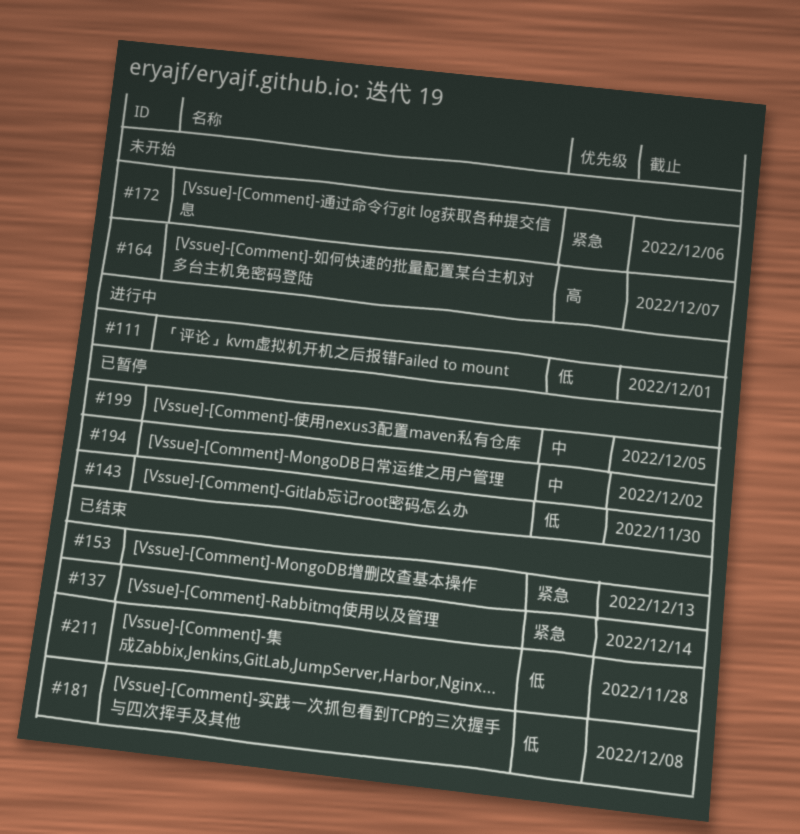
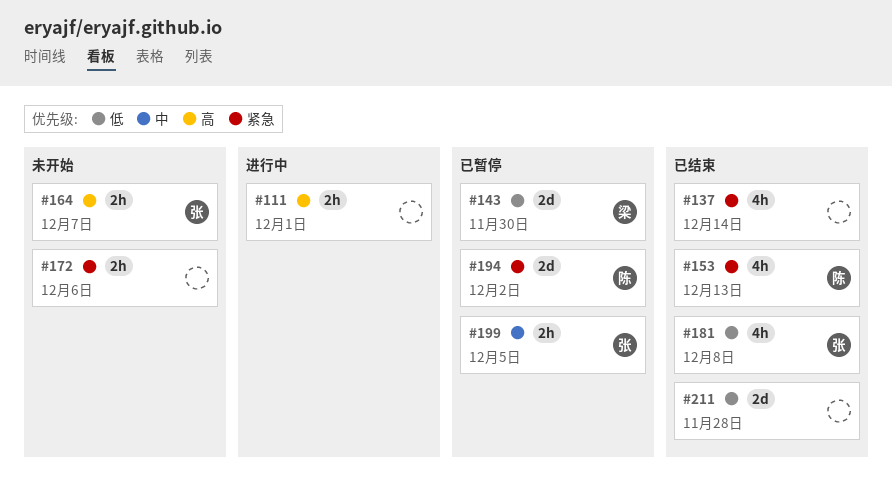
#111, priority: 低 -> 高
#194, priority: 中 -> 紧急

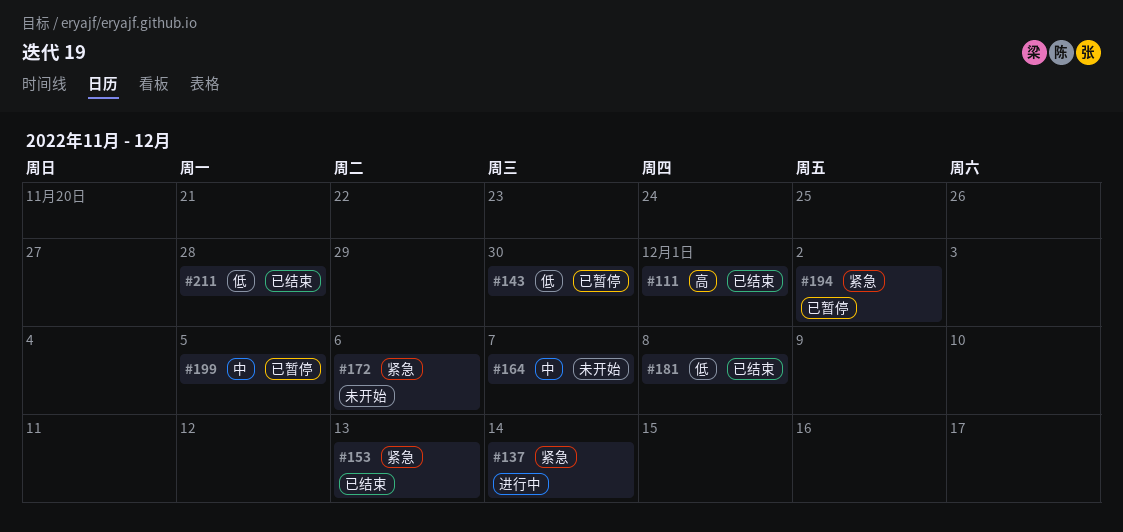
#111, status: 进行中 -> 已结束
#137, status: 已结束 -> 进行中
#164, priority: 高 -> 中

